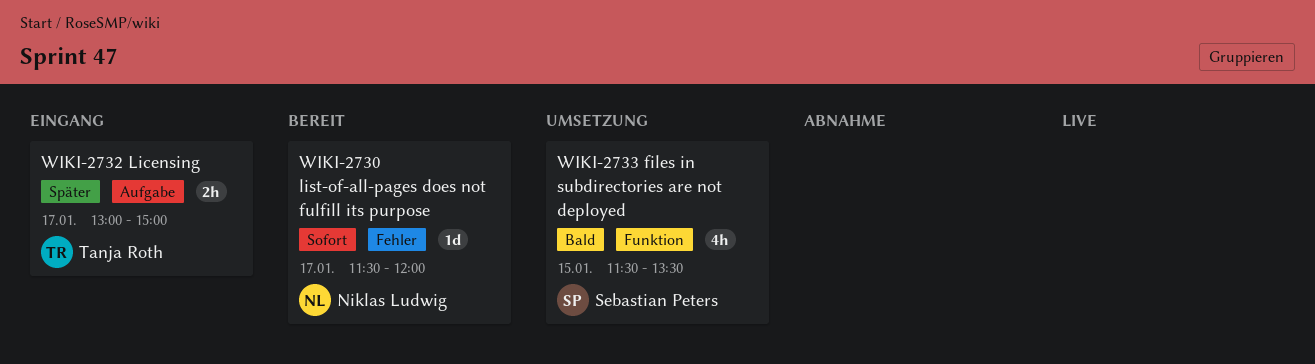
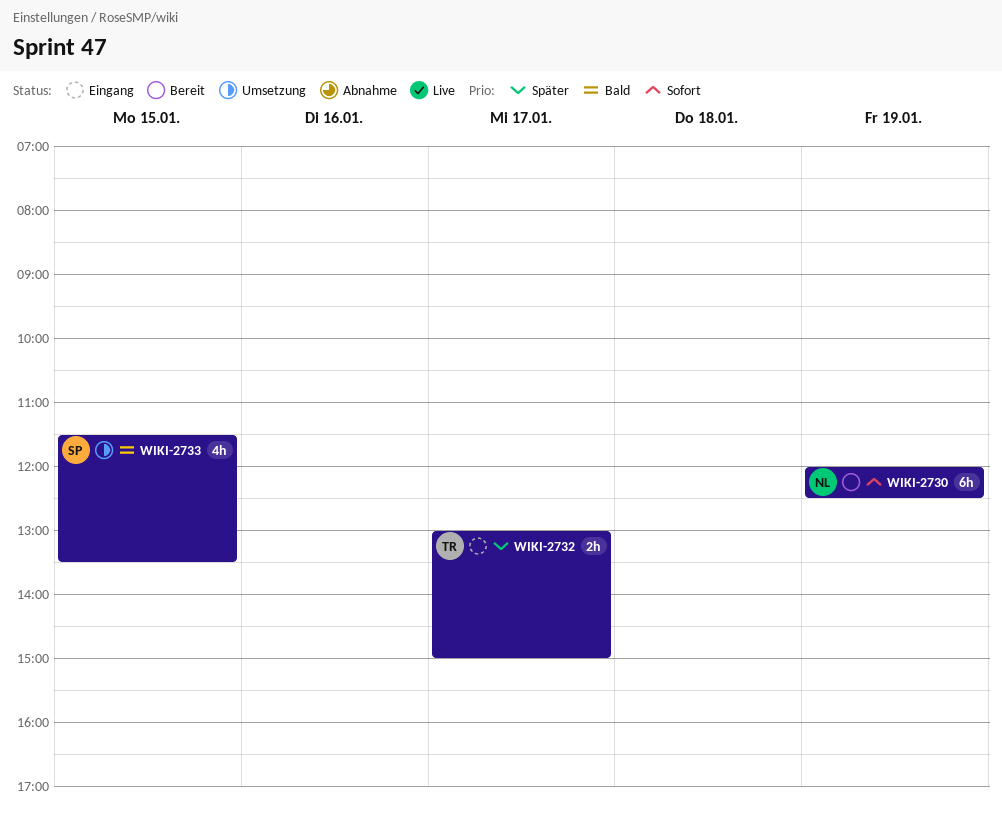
WIKI-2730, estimate: 1d -> 6h
WIKI-2730, day: Jan 17 -> Jan 19
WIKI-2730, begins: 11:30 -> 12:00
WIKI-2730, ends: 12:00 -> 12:30

